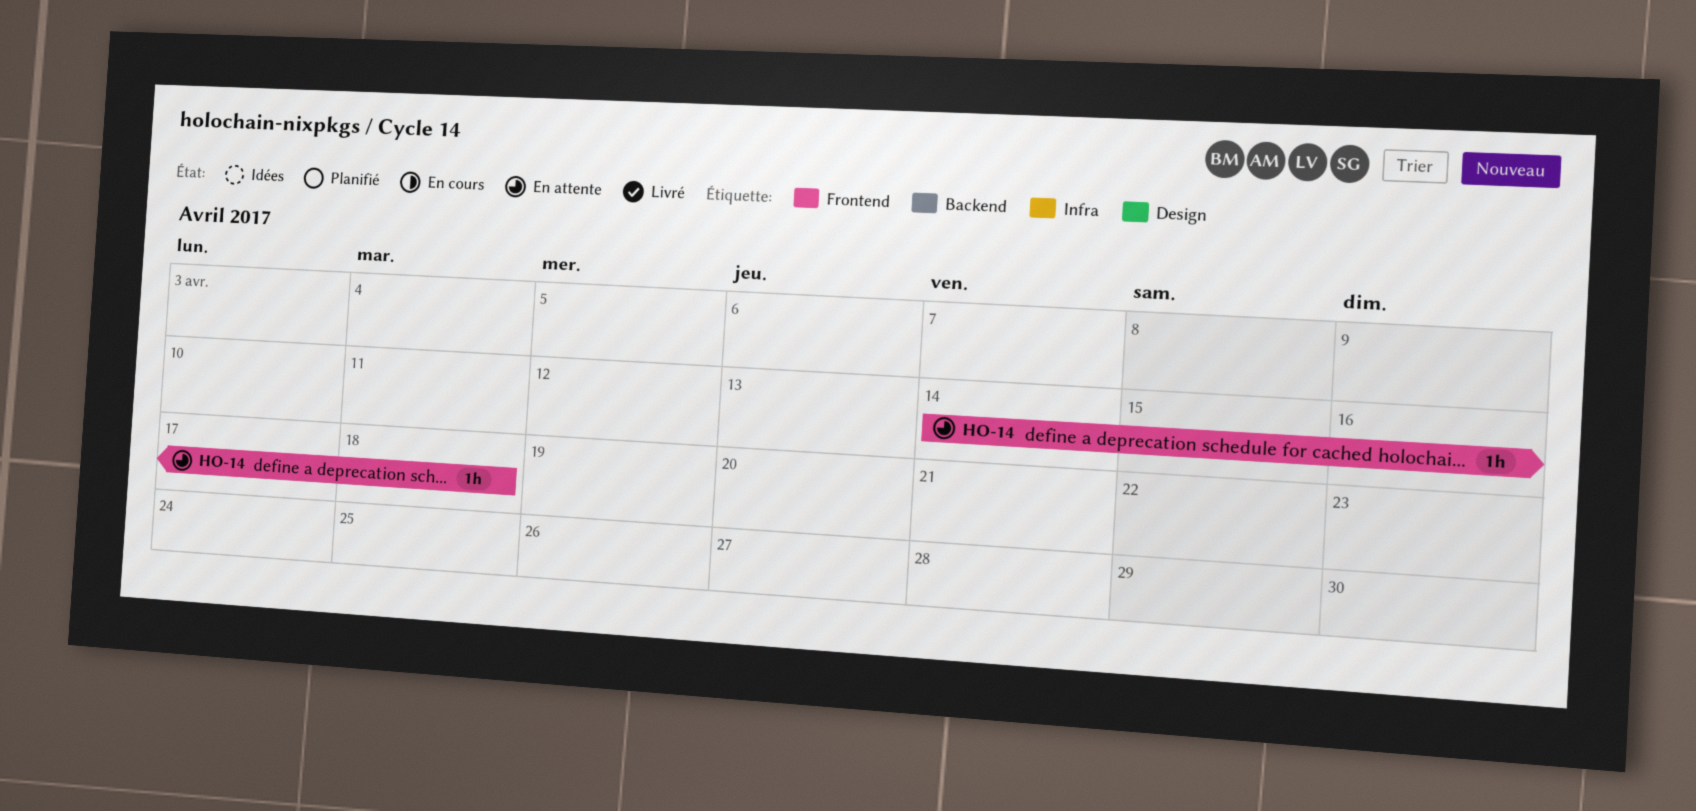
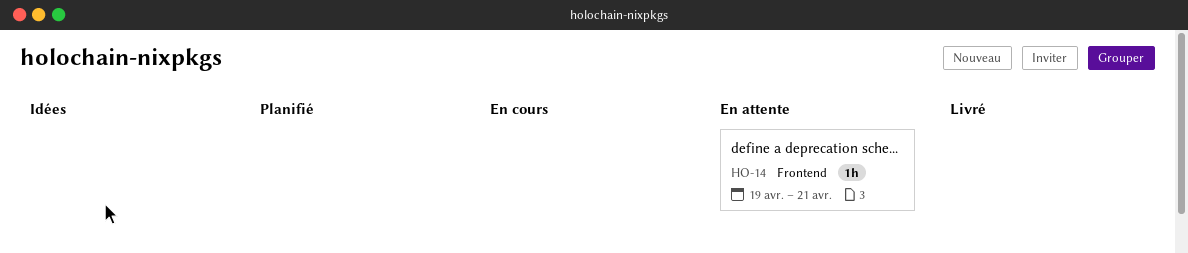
HO-14, start: Apr 14 -> Apr 19
HO-14, due: Apr 18 -> Apr 21

